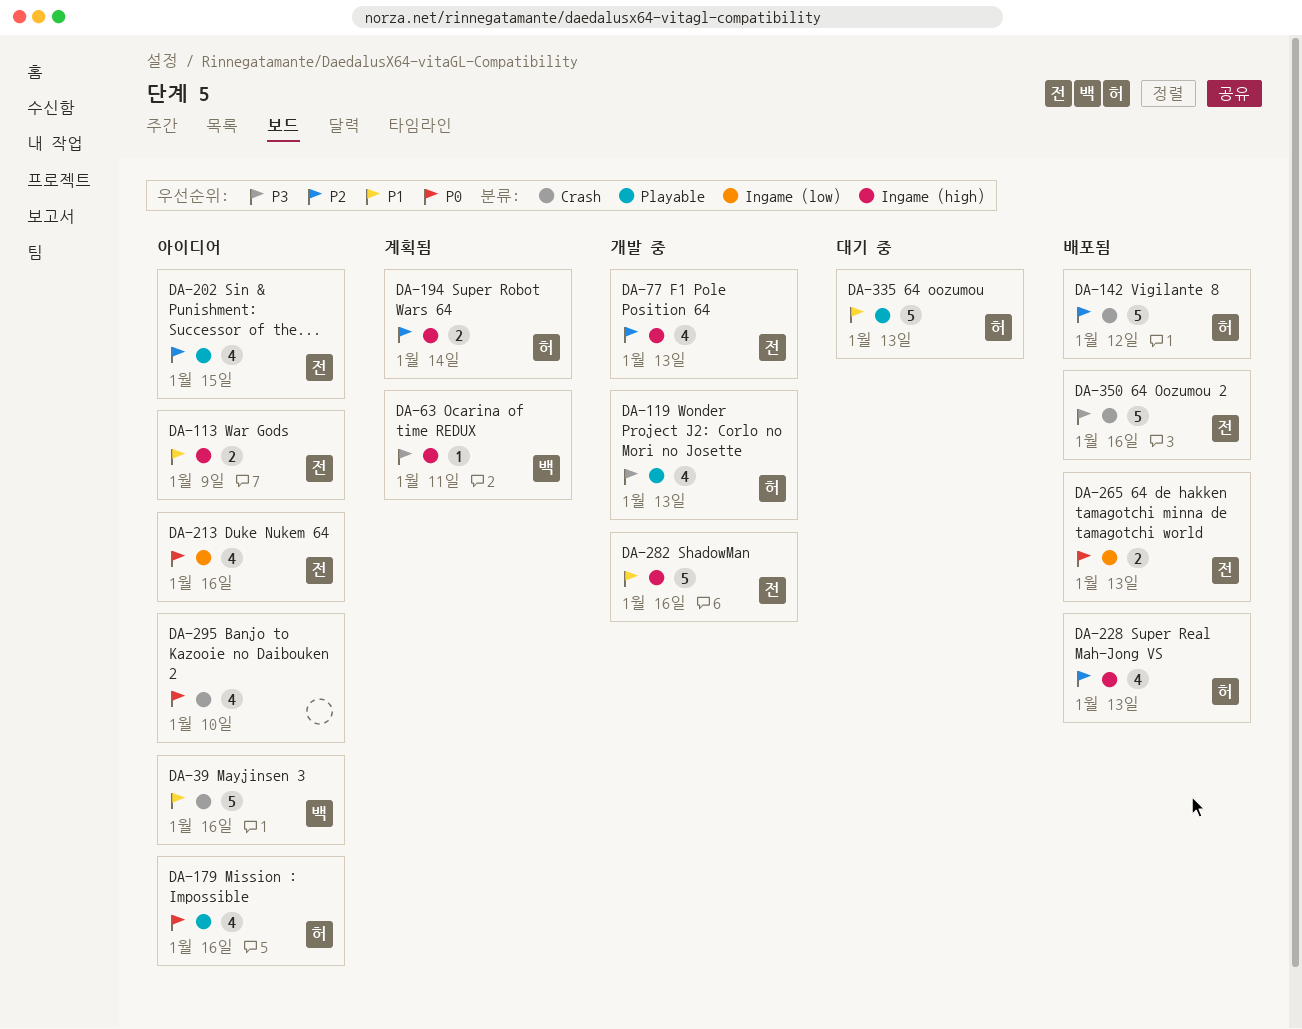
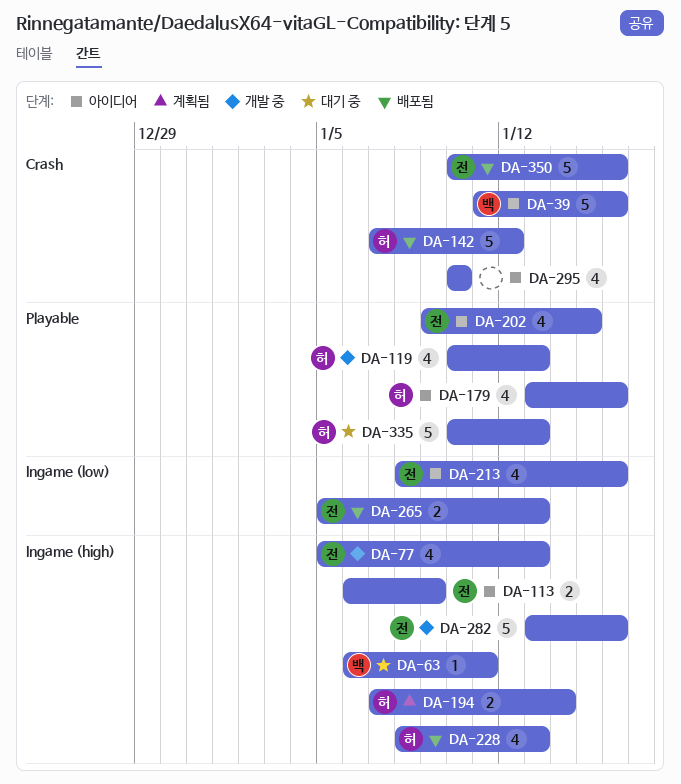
DA-63, status: 계획됨 -> 대기 중

